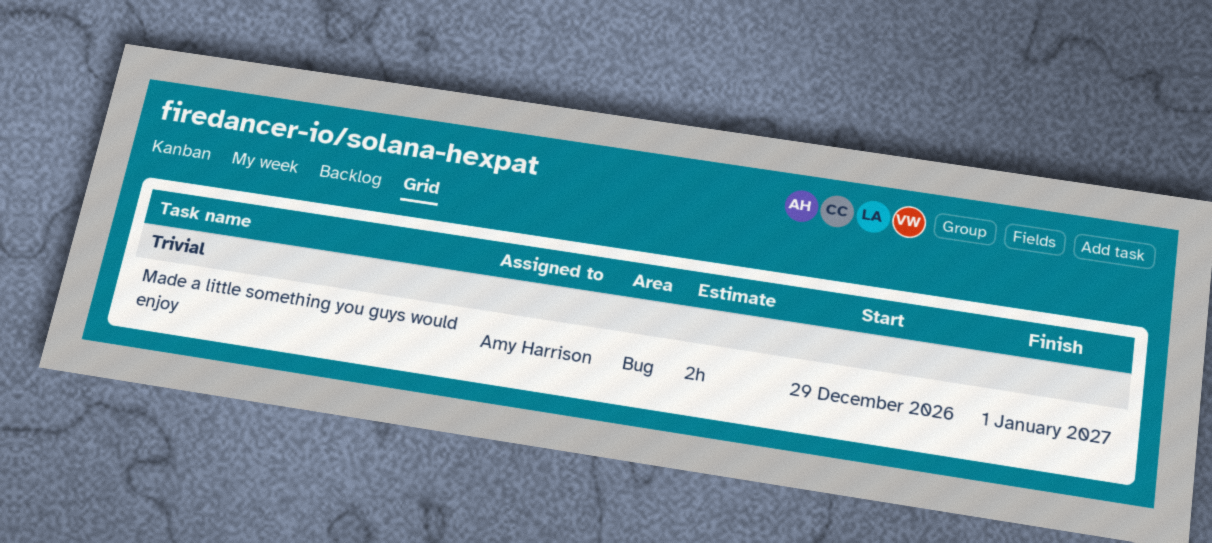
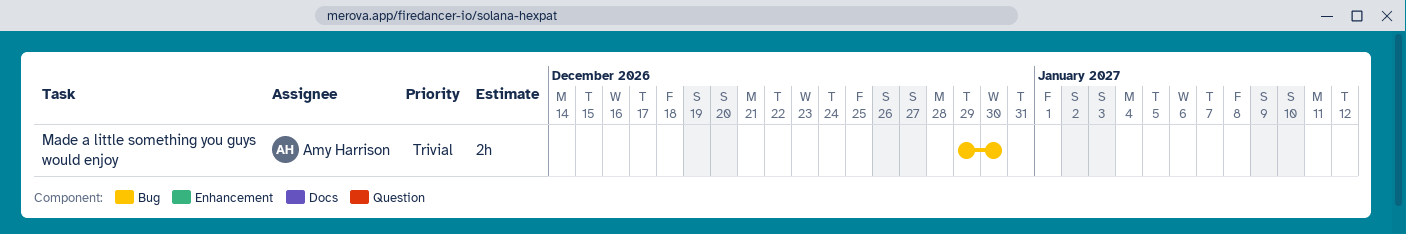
Made a little something you guys would enjoy, due: Jan 1 -> Dec 30

